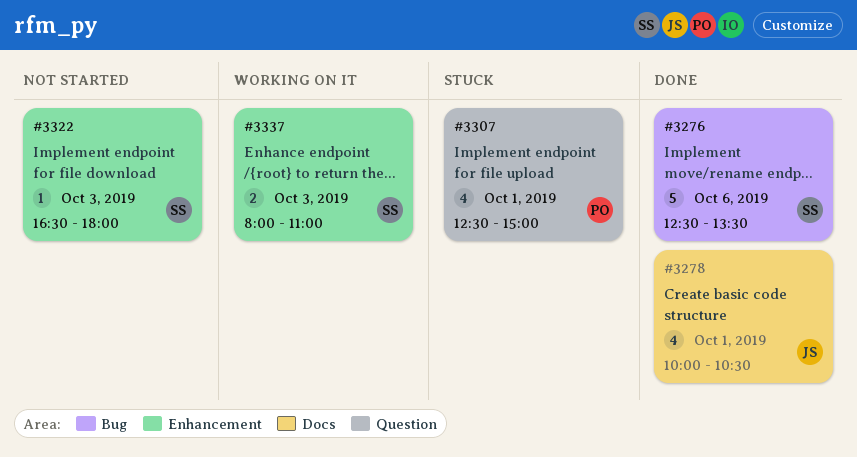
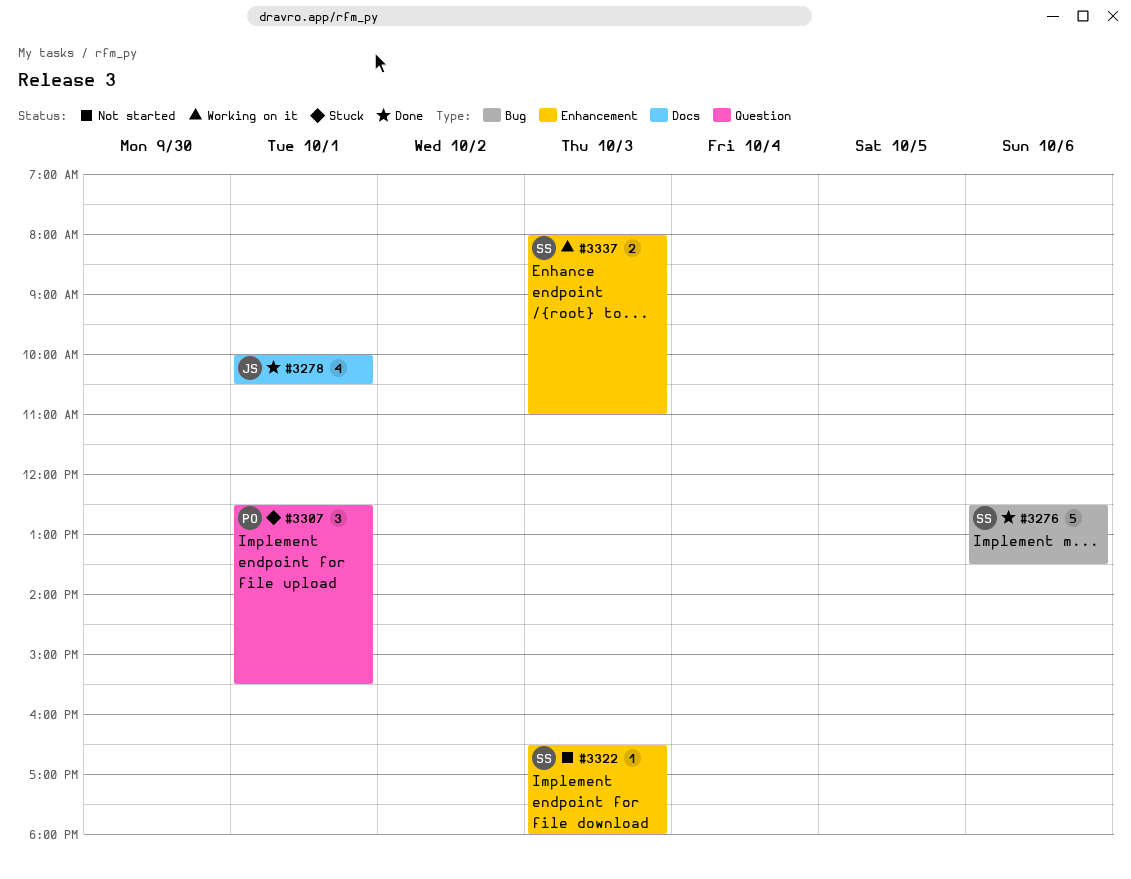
#3307, estimate: 4 -> 3
#3307, ends: 15:00 -> 15:30

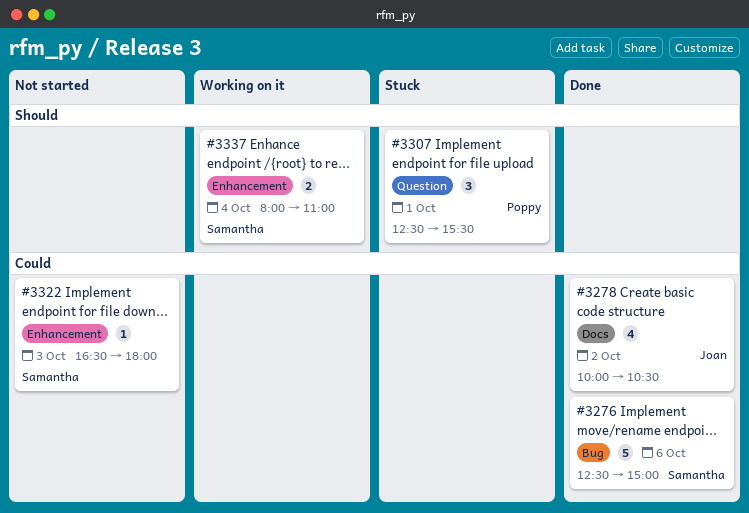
#3276, ends: 13:30 -> 15:00
#3278, day: Oct 1 -> Oct 2
#3337, day: Oct 3 -> Oct 4

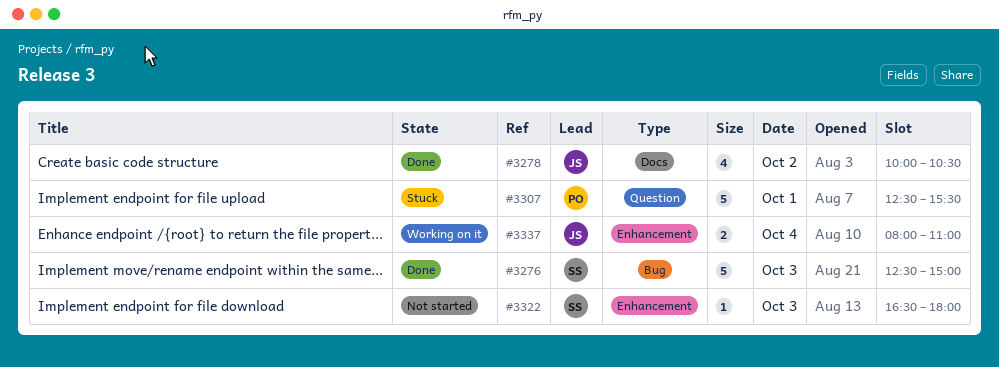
#3276, day: Oct 6 -> Oct 3
#3307, estimate: 3 -> 5
#3337, owner: Samantha -> Joan

